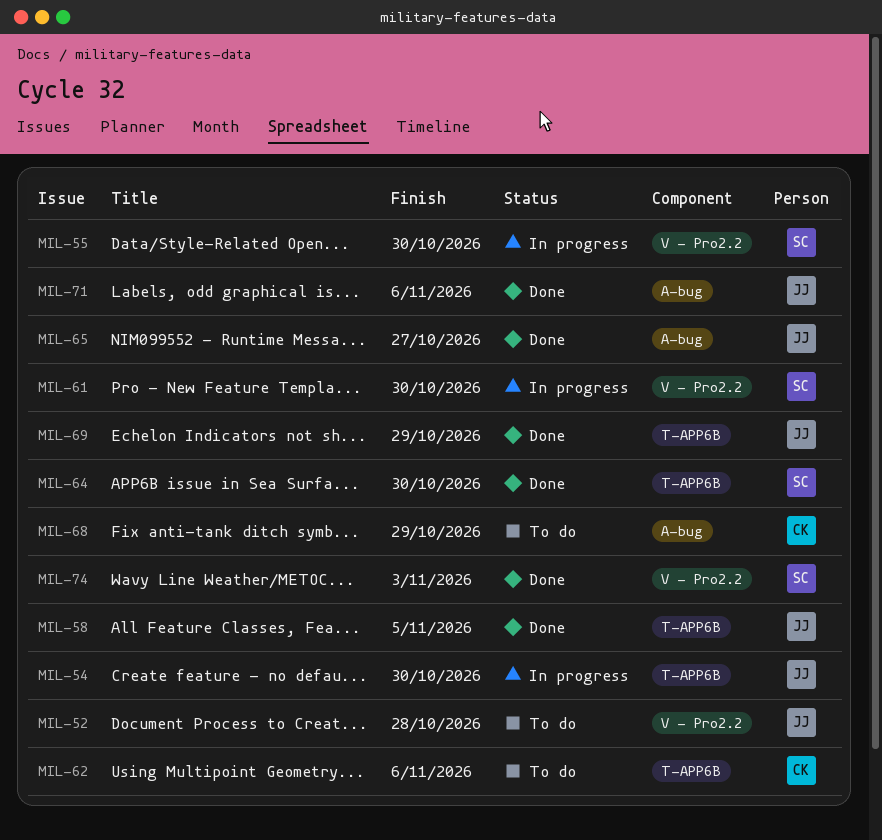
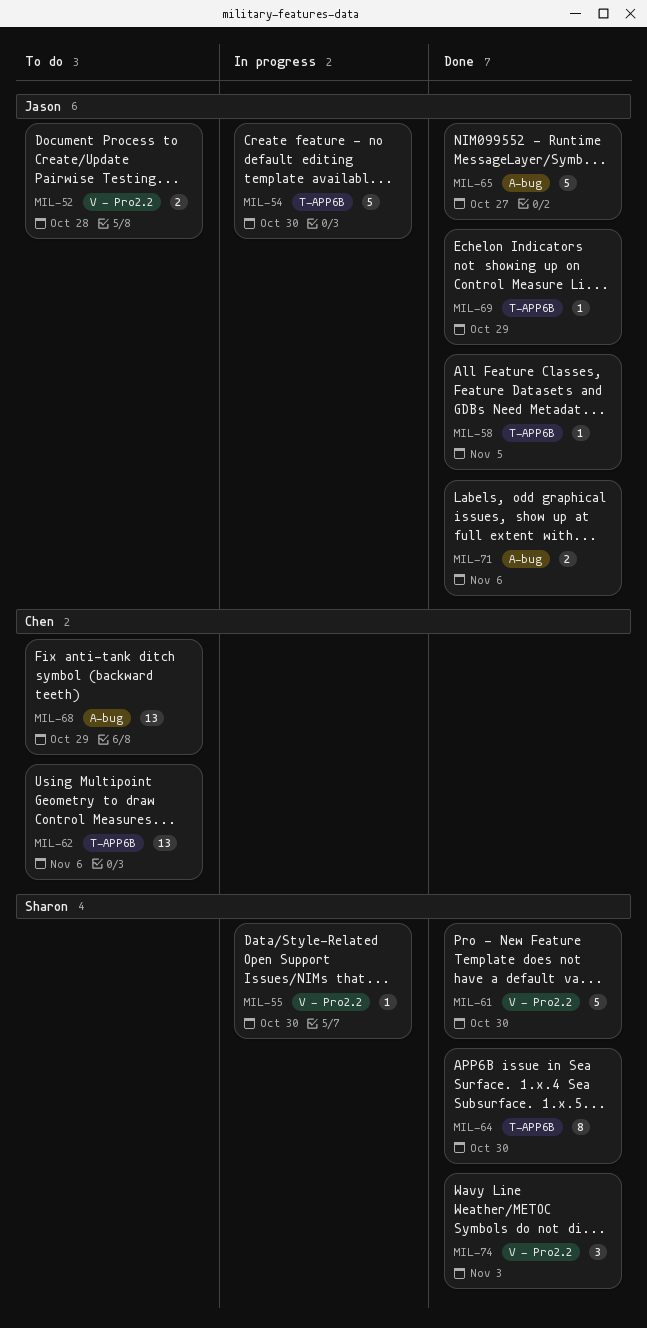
MIL-61, status: In progress -> Done

